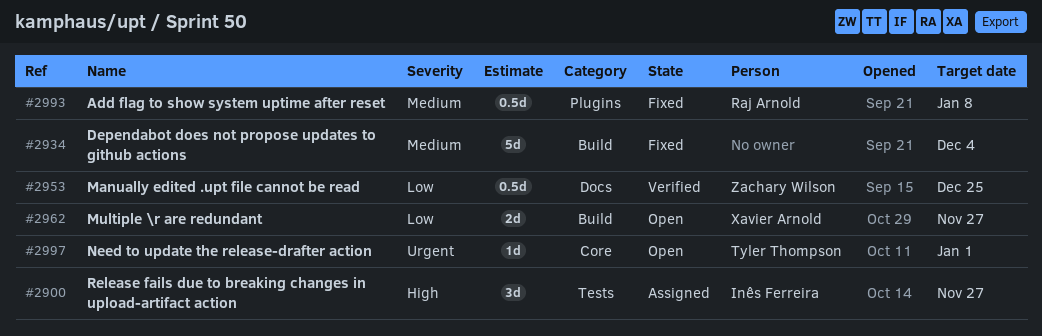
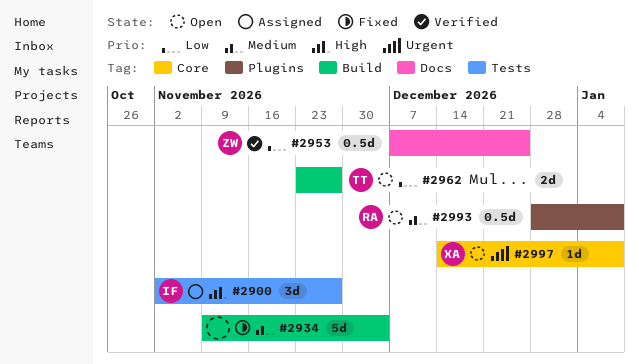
#2962, owner: Xavier Arnold -> Tyler Thompson
#2993, status: Fixed -> Open
#2997, owner: Tyler Thompson -> Xavier Arnold
#2997, due: Jan 1 -> Jan 8

